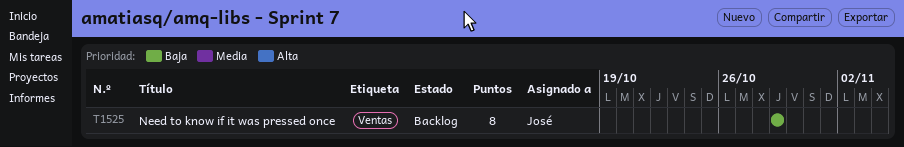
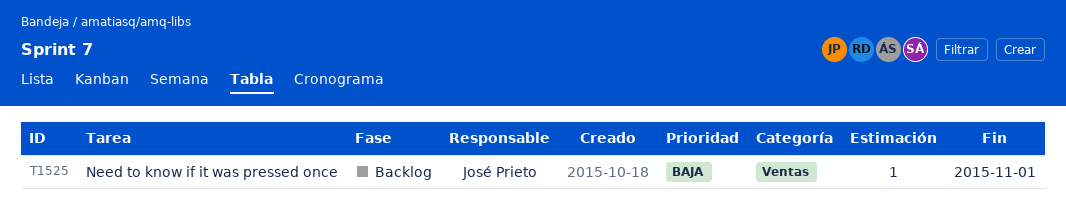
T1525, estimate: 8 -> 1
T1525, due: Oct 29 -> Nov 1

